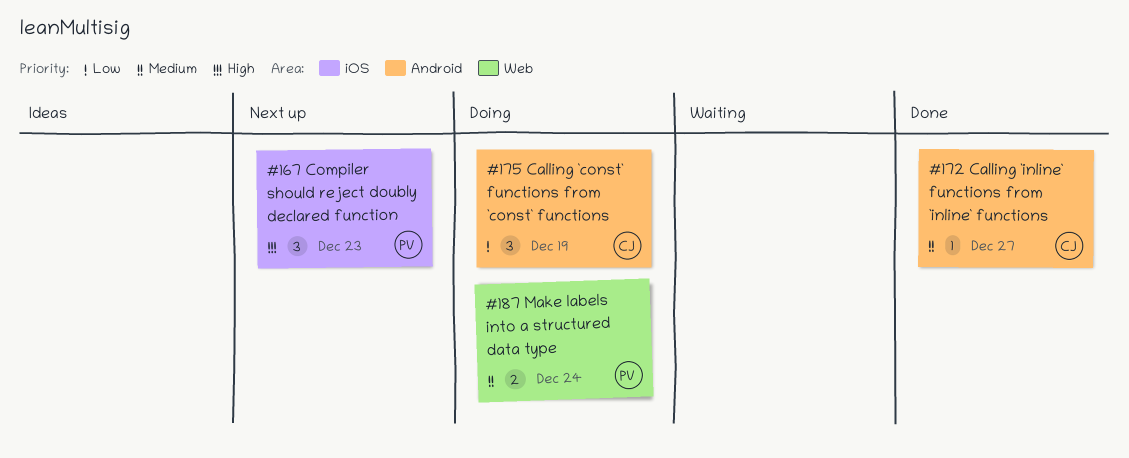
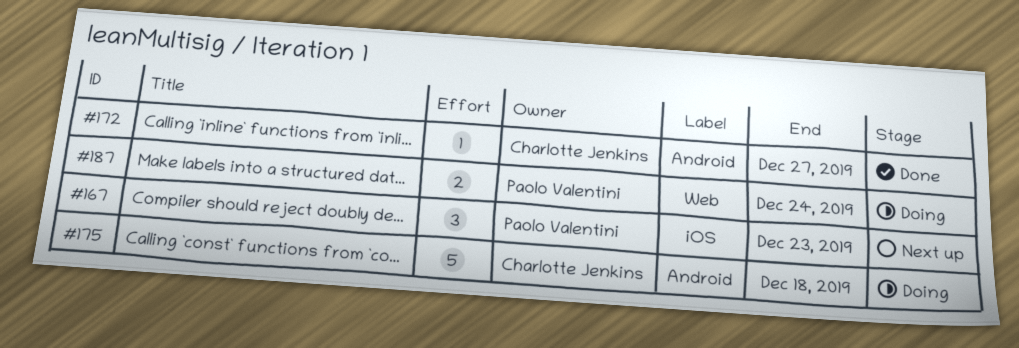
#175, estimate: 3 -> 5
#175, due: Dec 19 -> Dec 18

